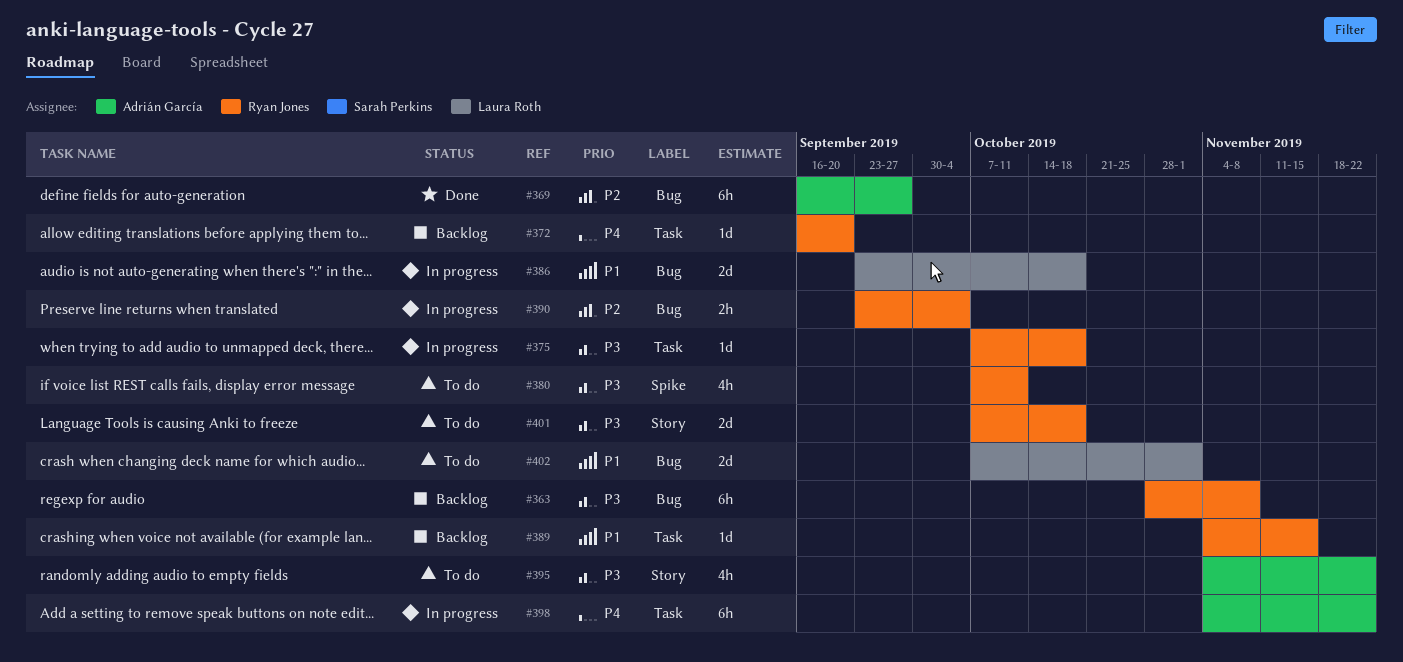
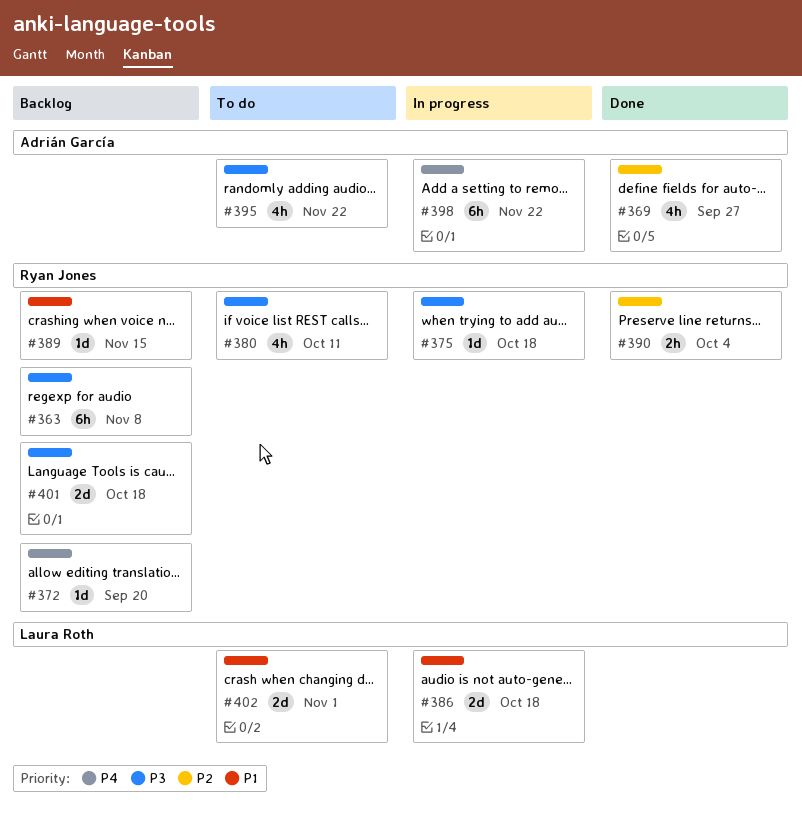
#369, estimate: 6h -> 4h
#390, status: In progress -> Done
#401, status: To do -> Backlog

